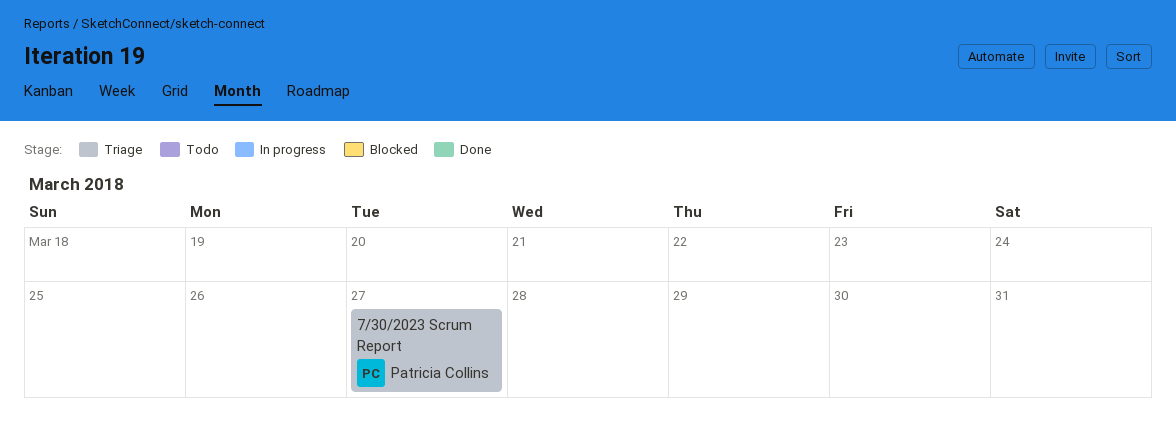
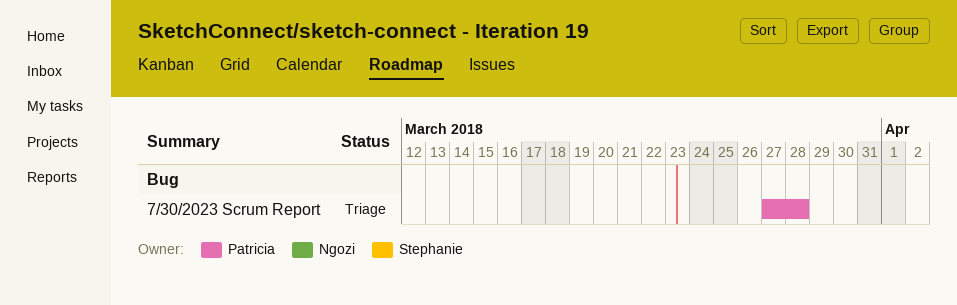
7/30/2023 Scrum Report, due: Mar 27 -> Mar 28

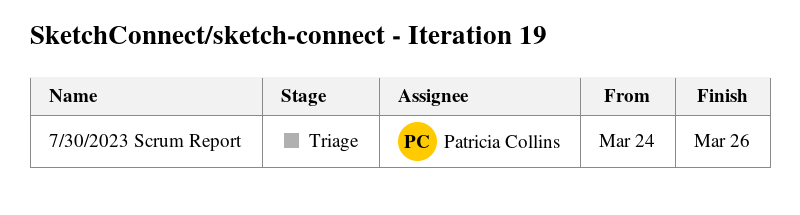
7/30/2023 Scrum Report, start: Mar 27 -> Mar 24
7/30/2023 Scrum Report, due: Mar 28 -> Mar 26

